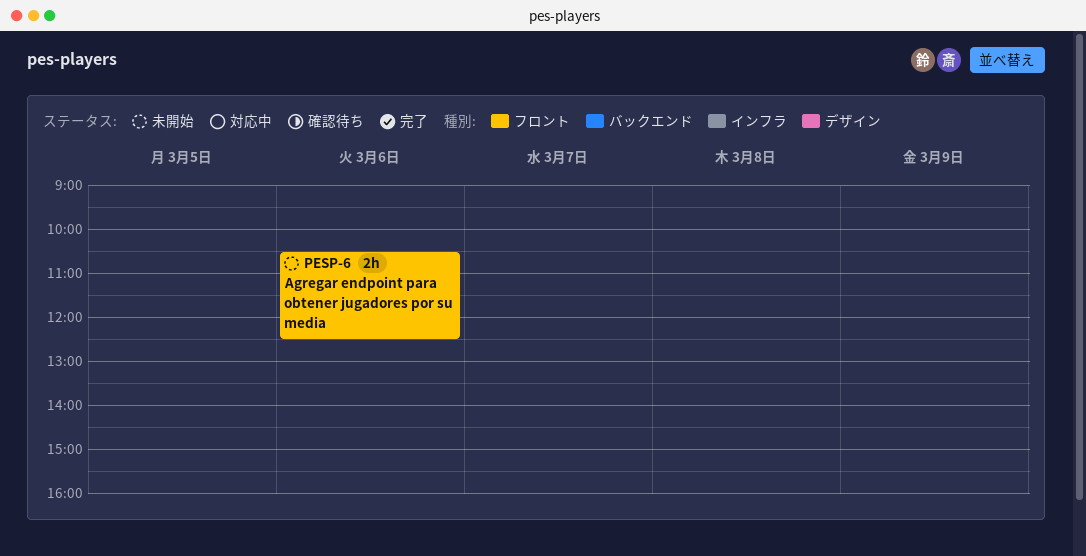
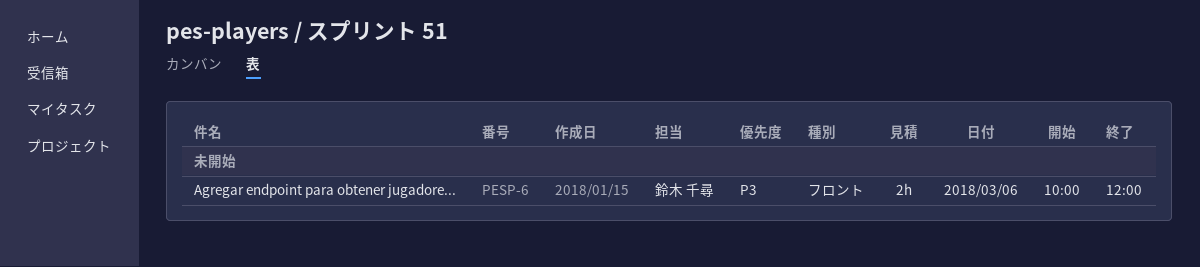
PESP-6, begins: 10:30 -> 10:00
PESP-6, ends: 12:30 -> 12:00

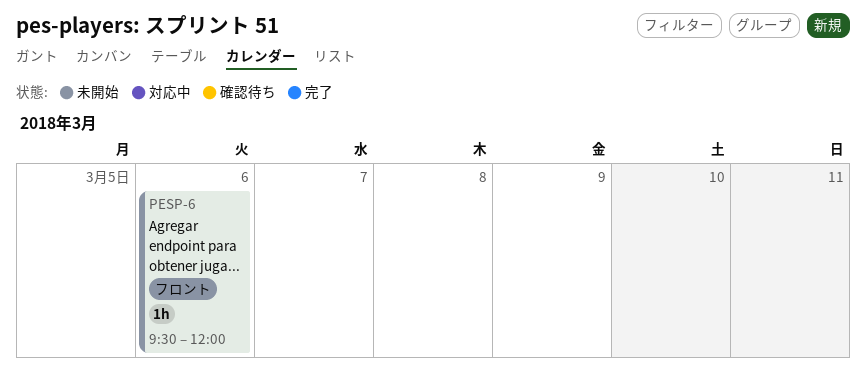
PESP-6, estimate: 2h -> 1h
PESP-6, begins: 10:00 -> 09:30

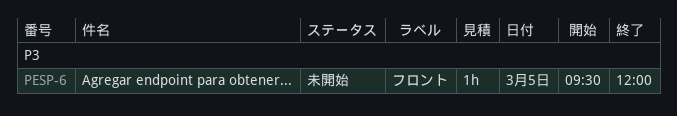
PESP-6, day: Mar 6 -> Mar 5

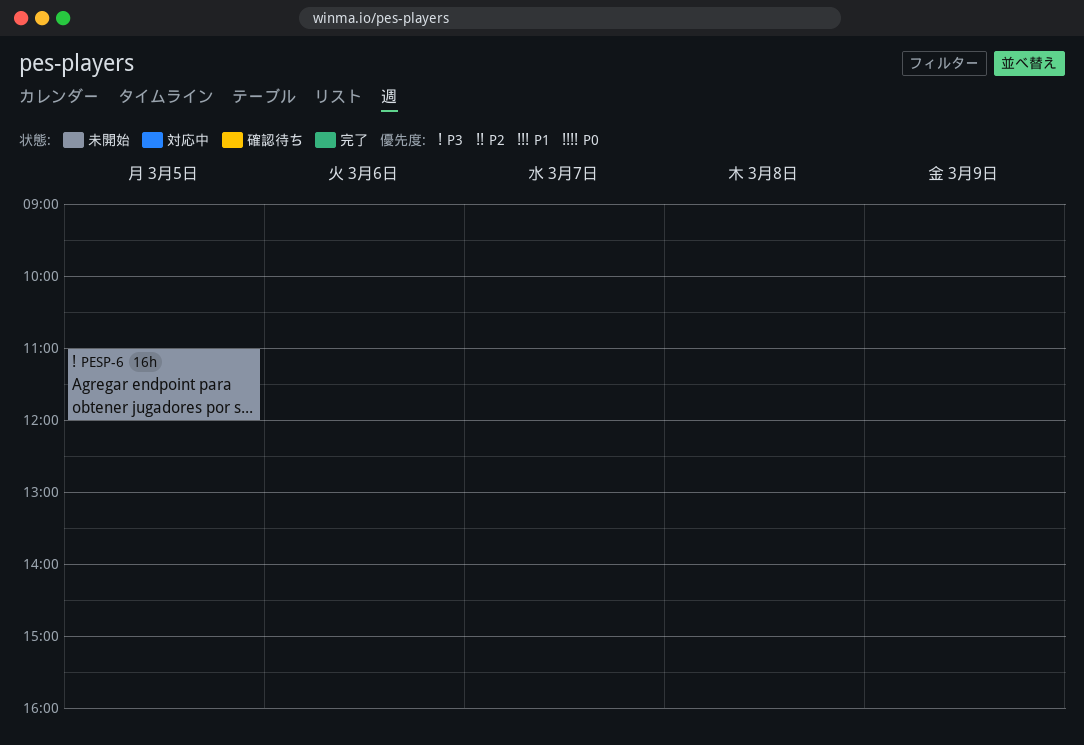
PESP-6, estimate: 1h -> 16h
PESP-6, begins: 09:30 -> 11:00

